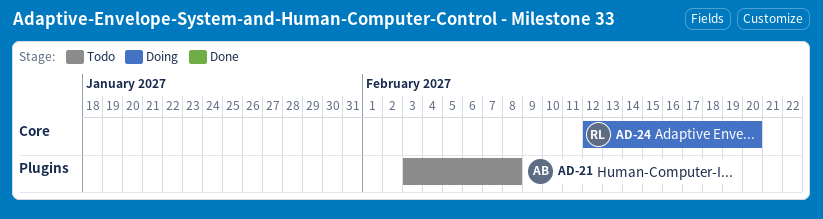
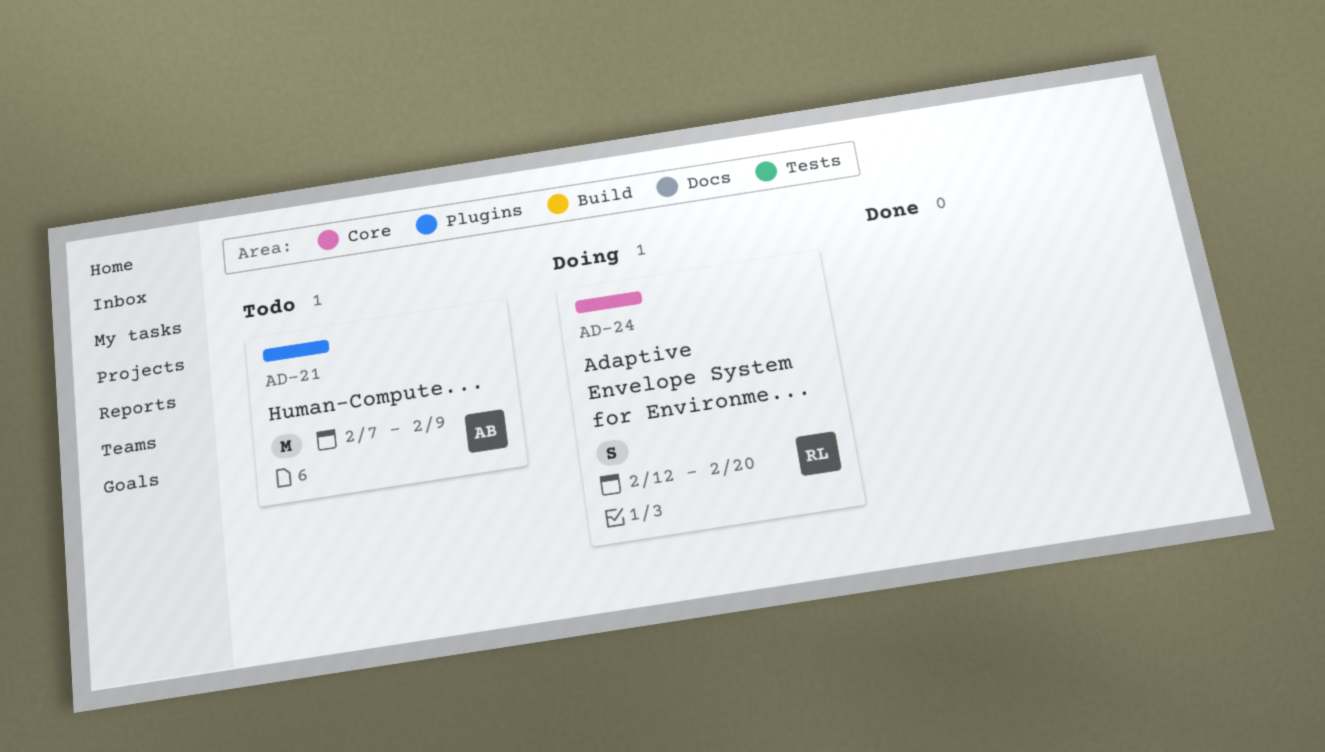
AD-21, start: Feb 3 -> Feb 7
AD-21, due: Feb 8 -> Feb 9

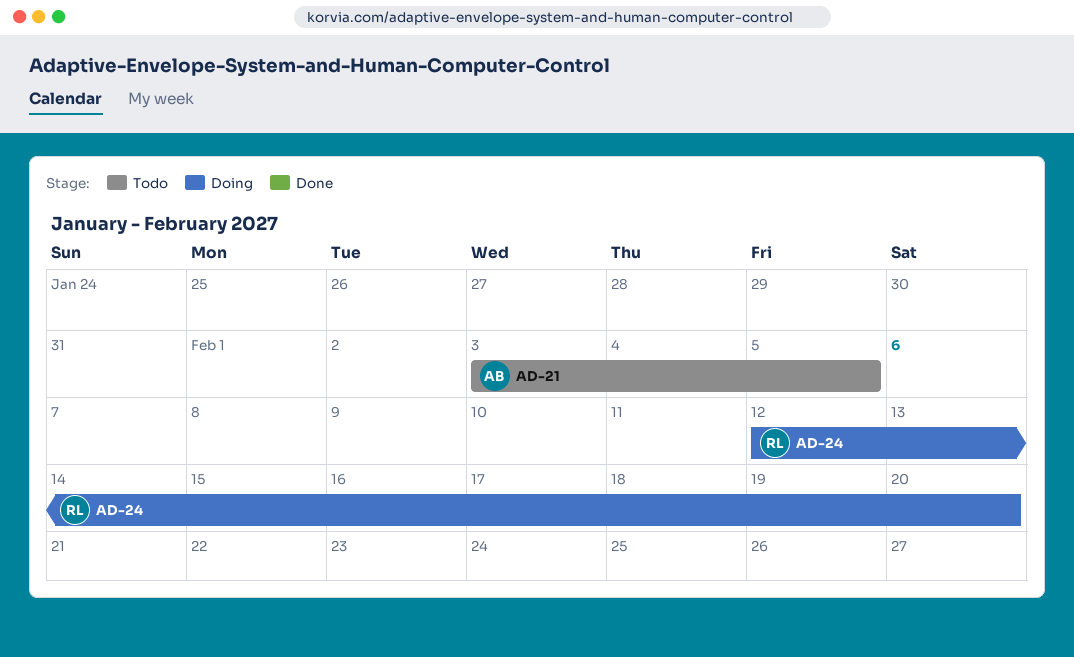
AD-21, start: Feb 7 -> Feb 3
AD-21, due: Feb 9 -> Feb 5

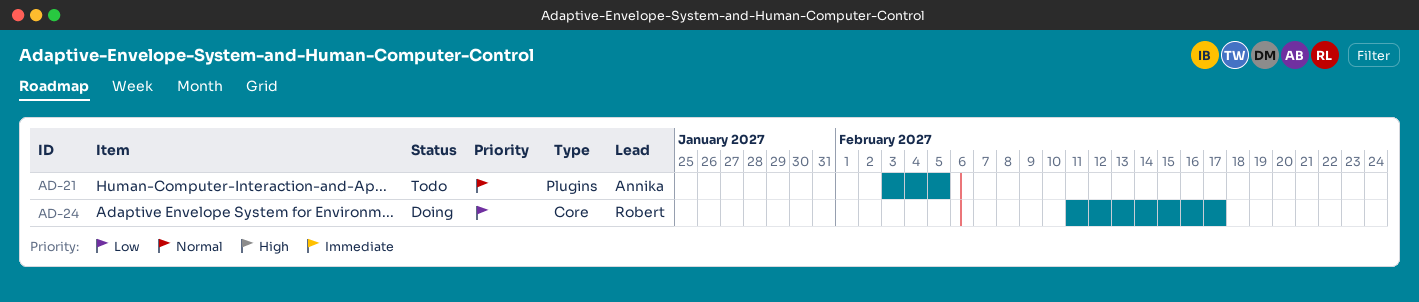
AD-24, start: Feb 12 -> Feb 11
AD-24, due: Feb 20 -> Feb 17

